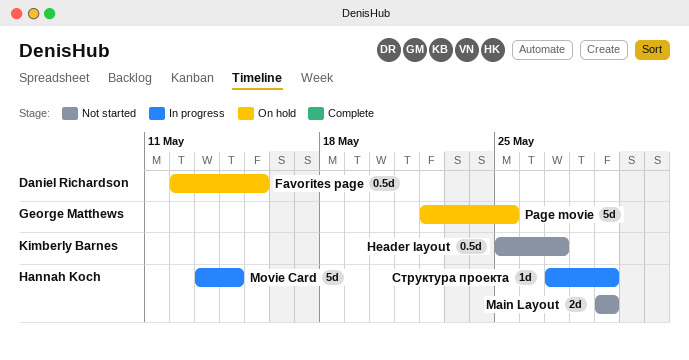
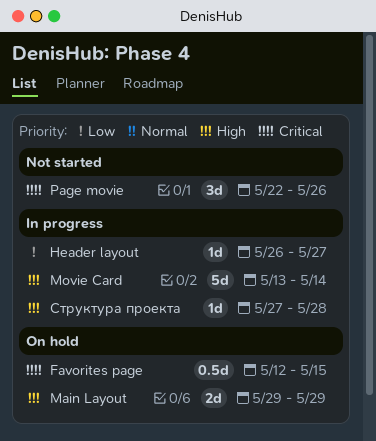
Header layout, status: Not started -> In progress
Header layout, estimate: 0.5d -> 1d
Header layout, start: May 25 -> May 26
Main Layout, status: Not started -> On hold
Page movie, status: On hold -> Not started
Page movie, estimate: 5d -> 3d
Page movie, due: May 25 -> May 26
Структура проекта, due: May 29 -> May 28

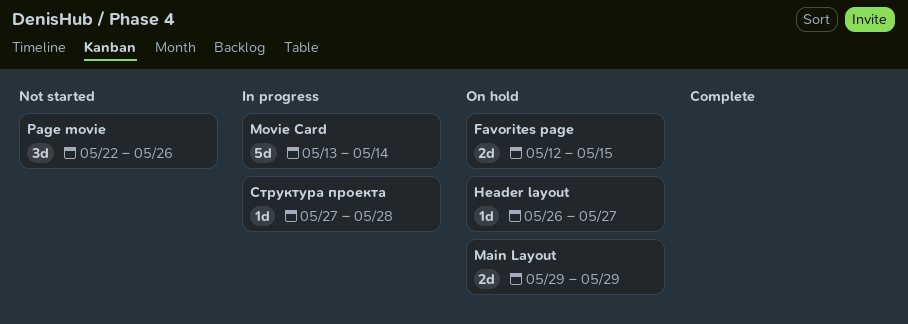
Favorites page, estimate: 0.5d -> 2d
Header layout, status: In progress -> On hold

